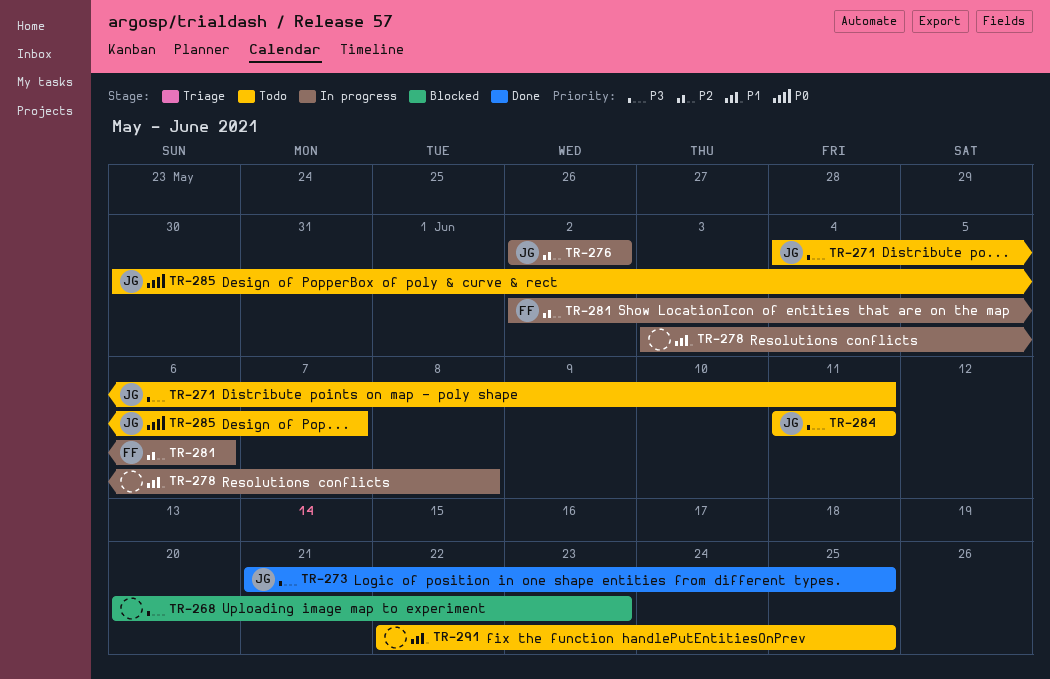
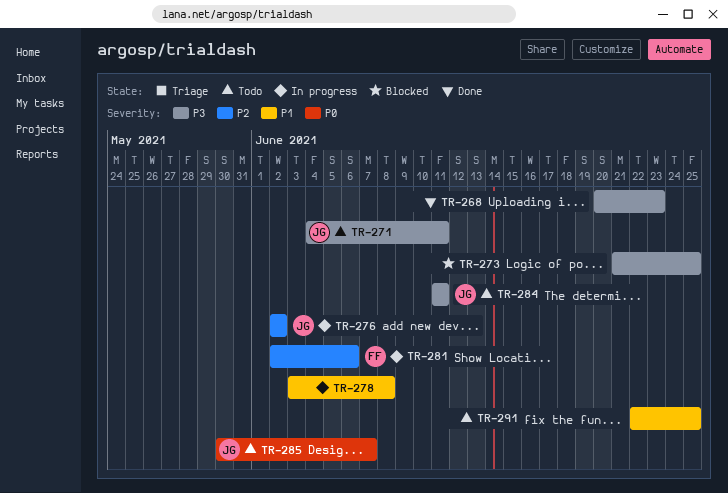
TR-268, status: Blocked -> Done
TR-273, status: Done -> Blocked
TR-273, owner: JG -> none

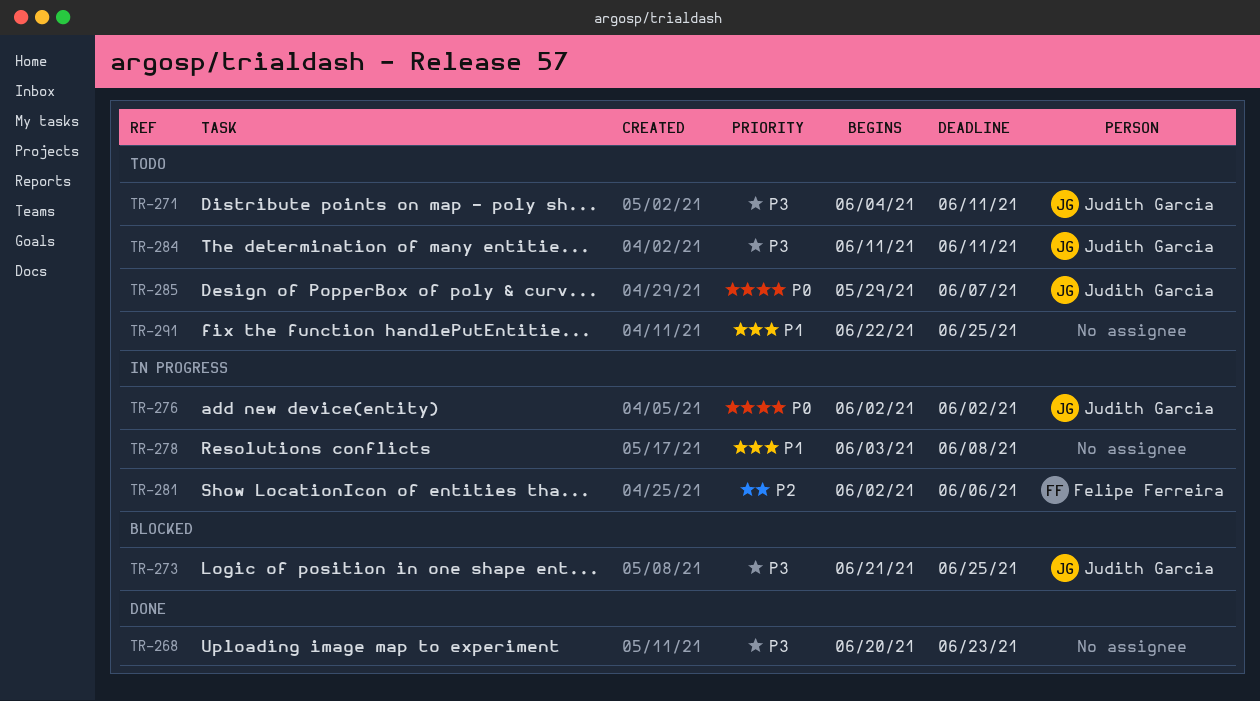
TR-273, owner: none -> Judith Garcia
TR-276, priority: P2 -> P0
TR-285, start: May 30 -> May 29

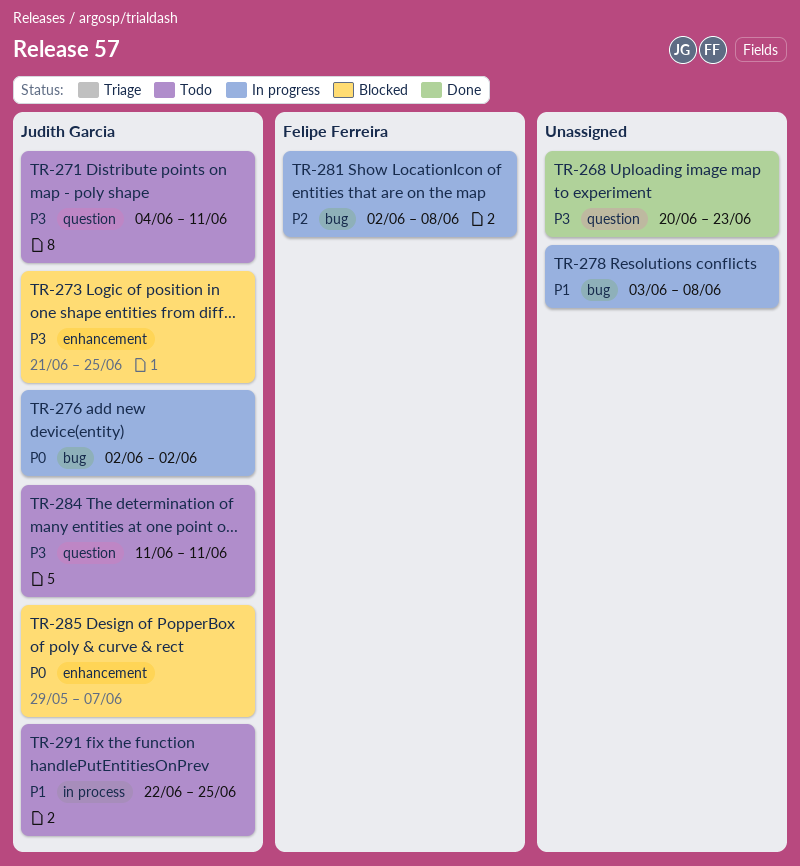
TR-281, due: Jun 6 -> Jun 8
TR-285, status: Todo -> Blocked
TR-291, owner: none -> Judith Garcia

